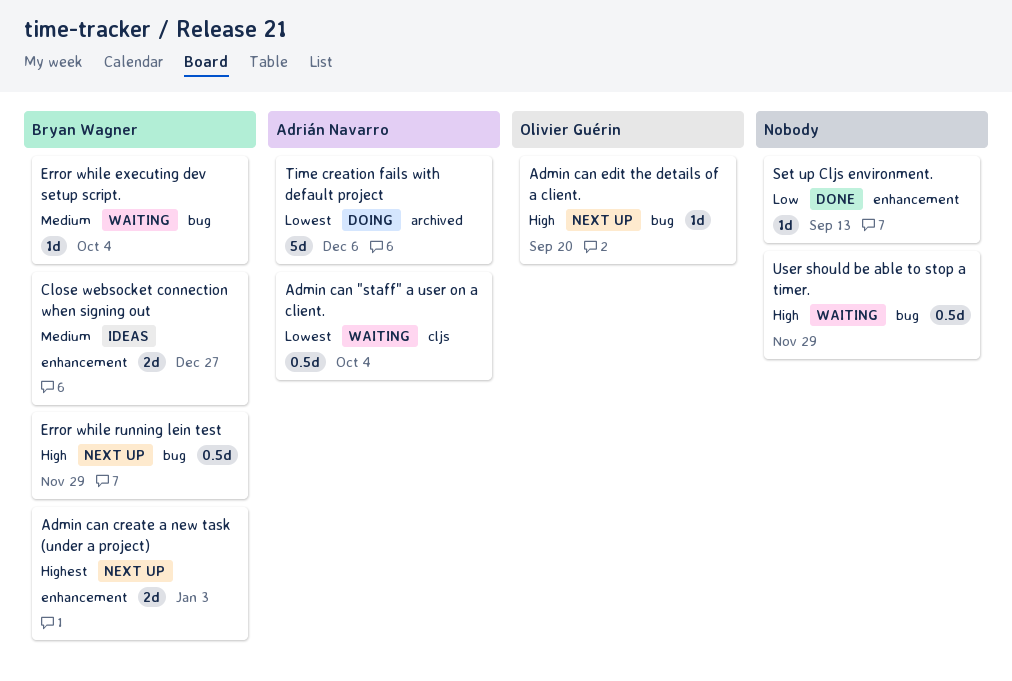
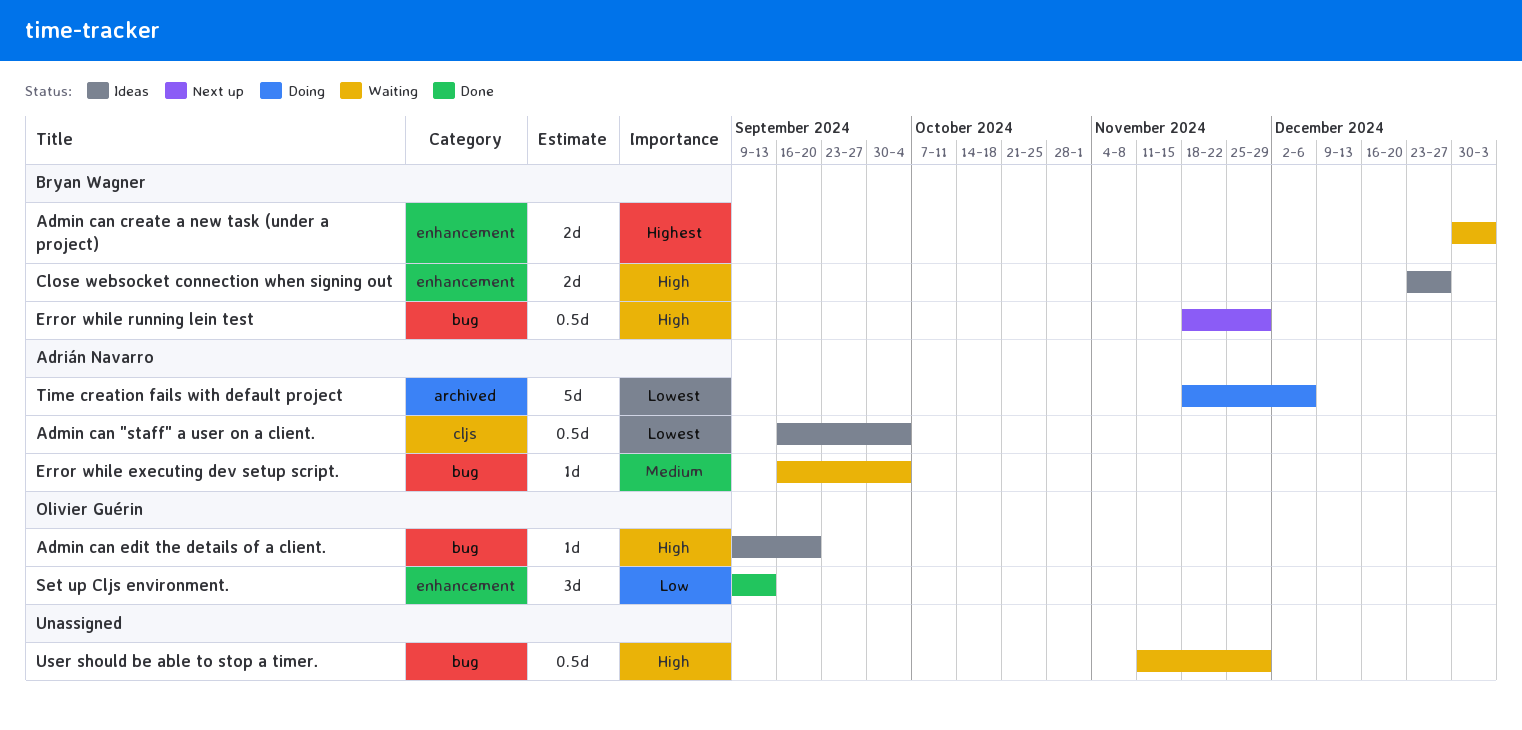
Admin can "staff" a user on a client., status: Waiting -> Ideas
Admin can create a new task (under a project), status: Next up -> Waiting
Admin can edit the details of a client., status: Next up -> Ideas
Close websocket connection when signing out, priority: Medium -> High
Error while executing dev setup script., owner: Bryan Wagner -> Adrián Navarro
Set up Cljs environment., owner: none -> Olivier Guérin
Set up Cljs environment., estimate: 1d -> 3d

